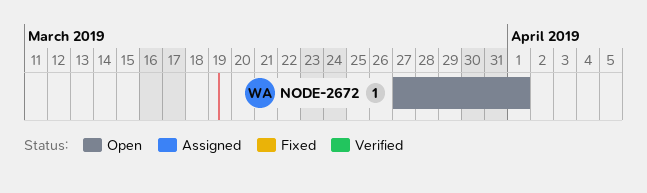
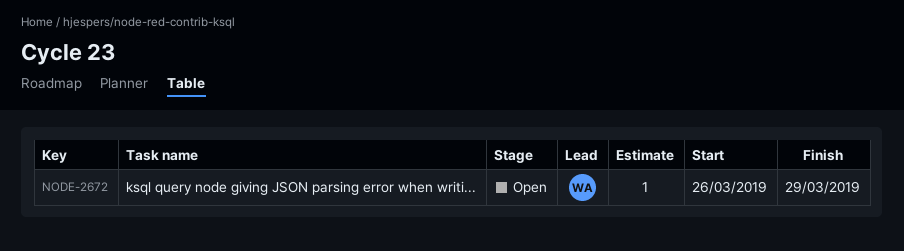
NODE-2672, start: Mar 27 -> Mar 26
NODE-2672, due: Apr 1 -> Mar 29

